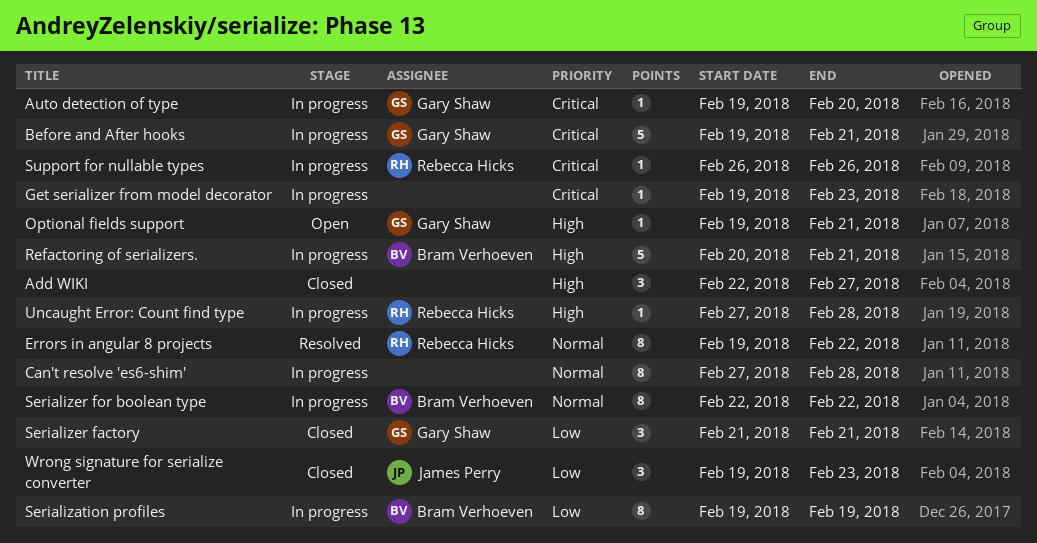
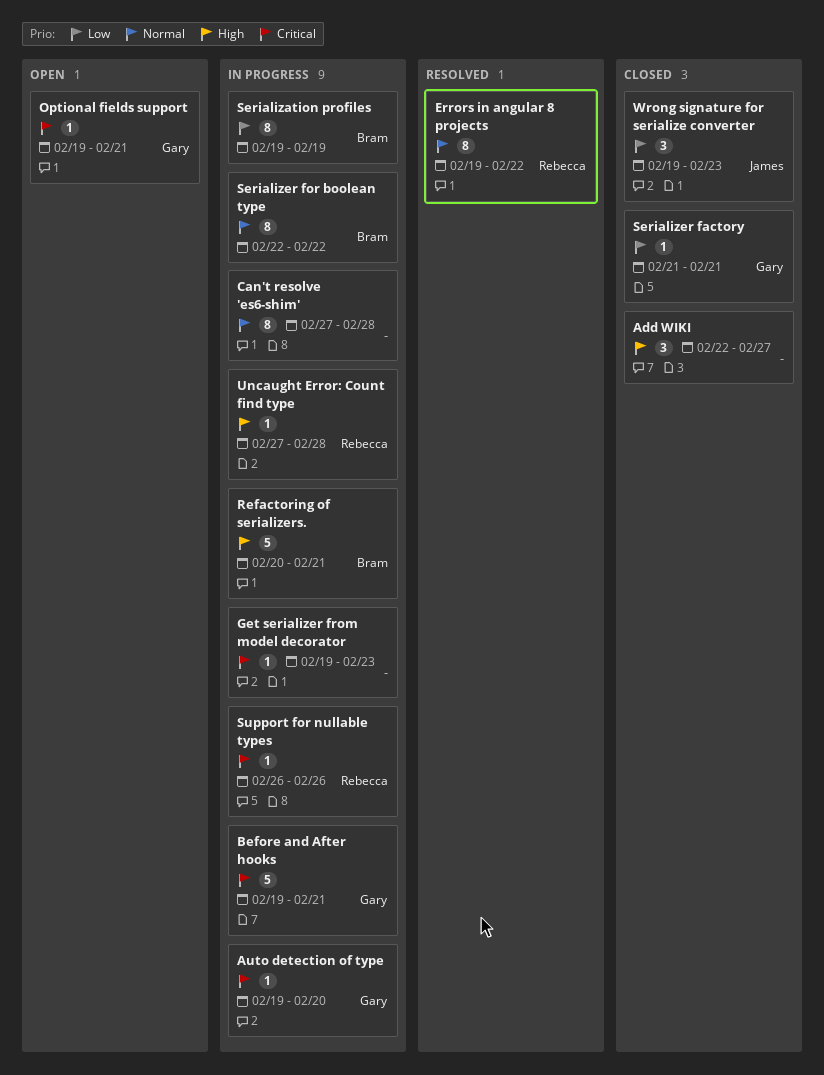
Optional fields support, priority: High -> Critical
Serializer factory, estimate: 3 -> 1

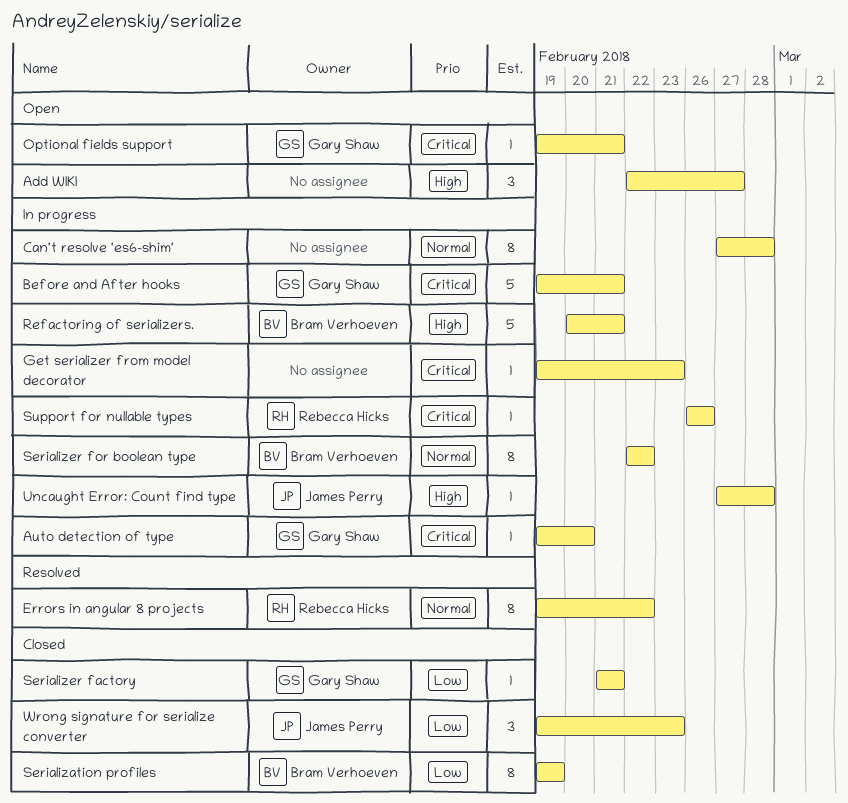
Add WIKI, status: Closed -> Open
Serialization profiles, status: In progress -> Closed
Uncaught Error: Count find type, owner: Rebecca Hicks -> James Perry

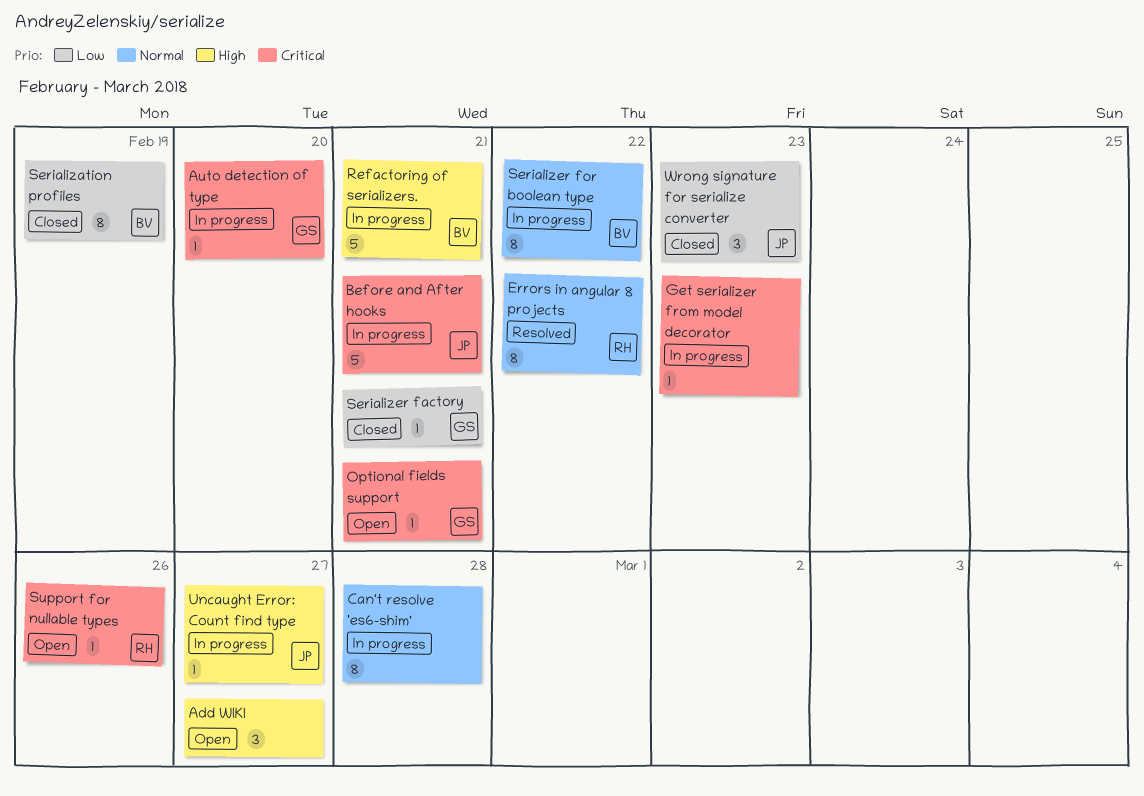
Before and After hooks, owner: Gary Shaw -> James Perry
Support for nullable types, status: In progress -> Open
Uncaught Error: Count find type, due: Feb 28 -> Feb 27

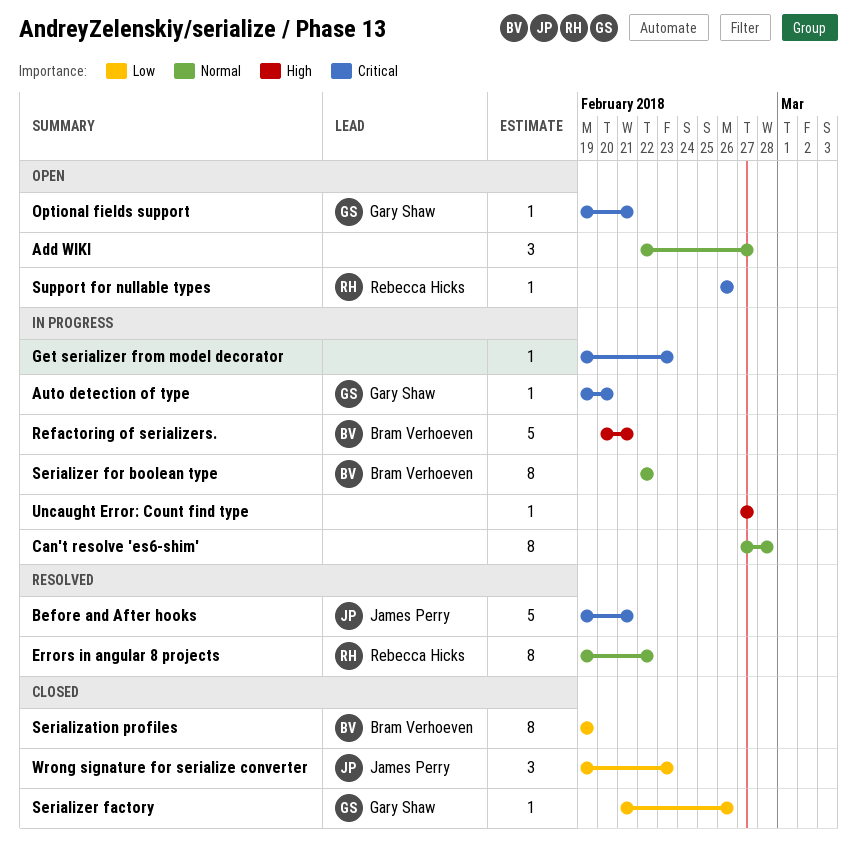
Add WIKI, priority: High -> Normal
Before and After hooks, status: In progress -> Resolved
Serializer factory, due: Feb 21 -> Feb 26
Uncaught Error: Count find type, owner: James Perry -> none

